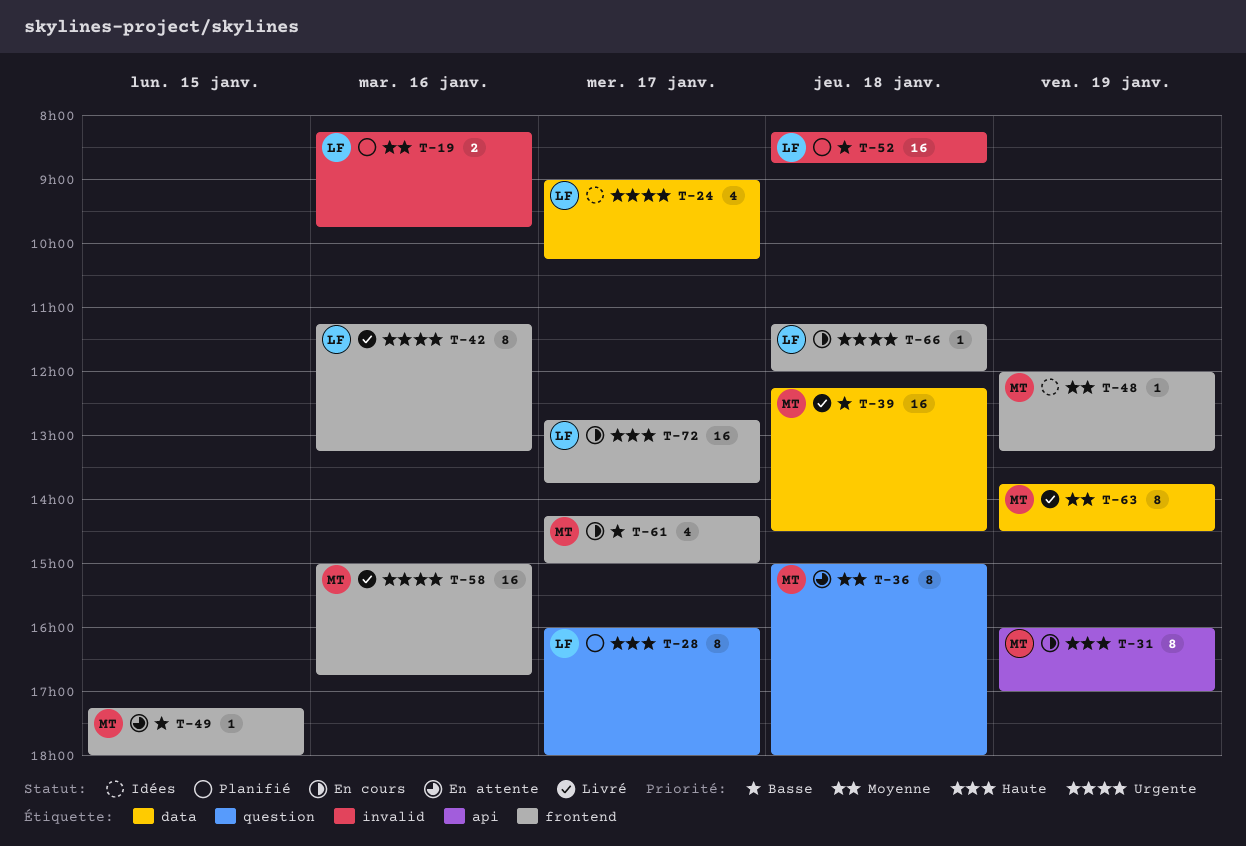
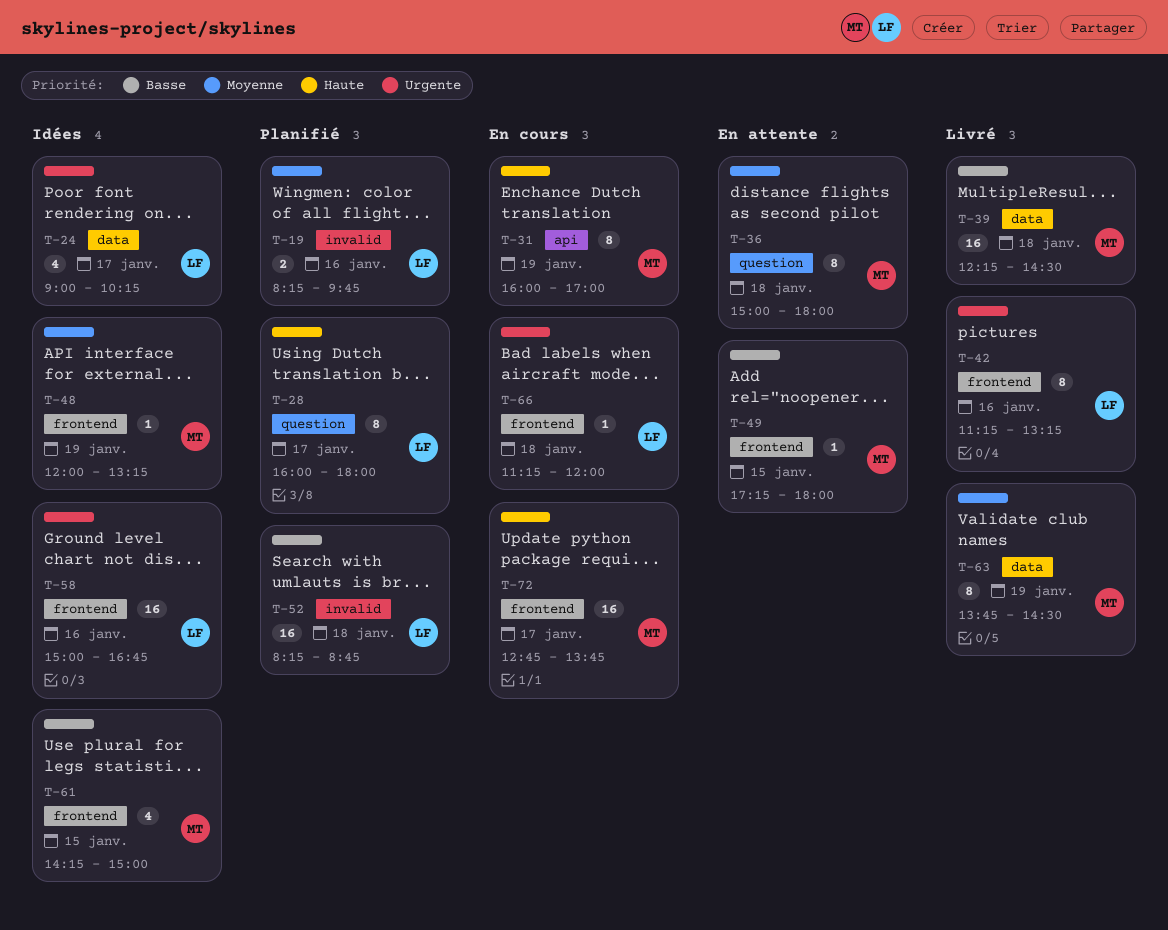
T-58, status: Livré -> Idées
T-58, owner: MT -> LF
T-61, status: En cours -> Idées
T-61, day: Jan 17 -> Jan 15
T-72, owner: LF -> MT

